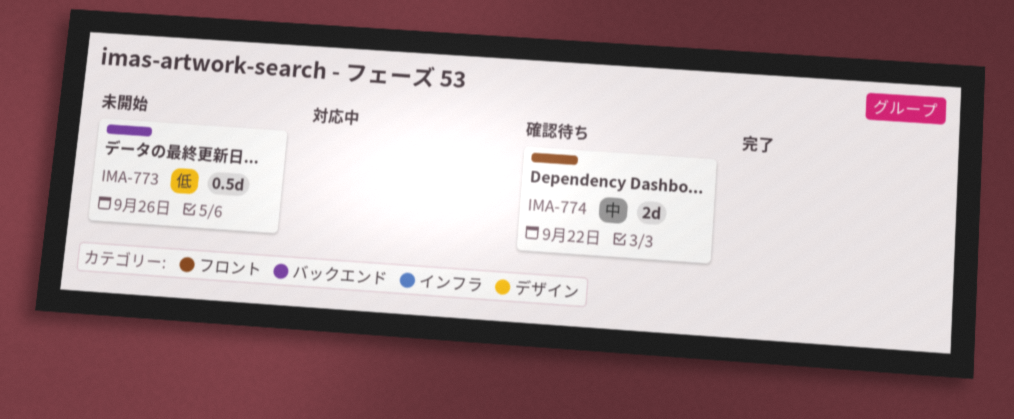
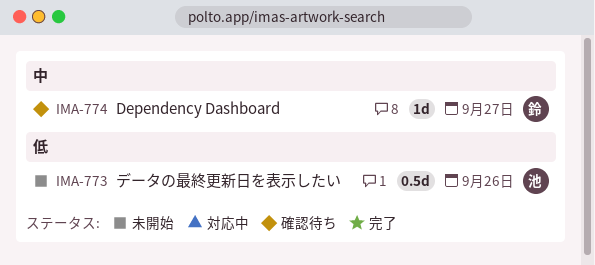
IMA-774, estimate: 2d -> 1d
IMA-774, due: Sep 22 -> Sep 27

